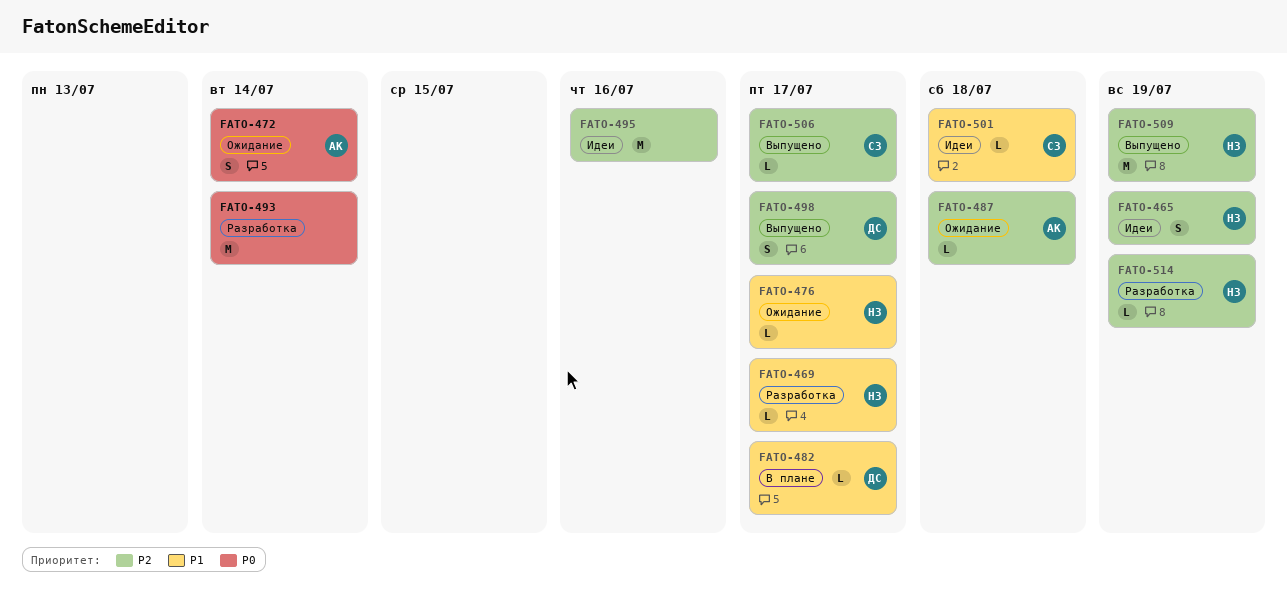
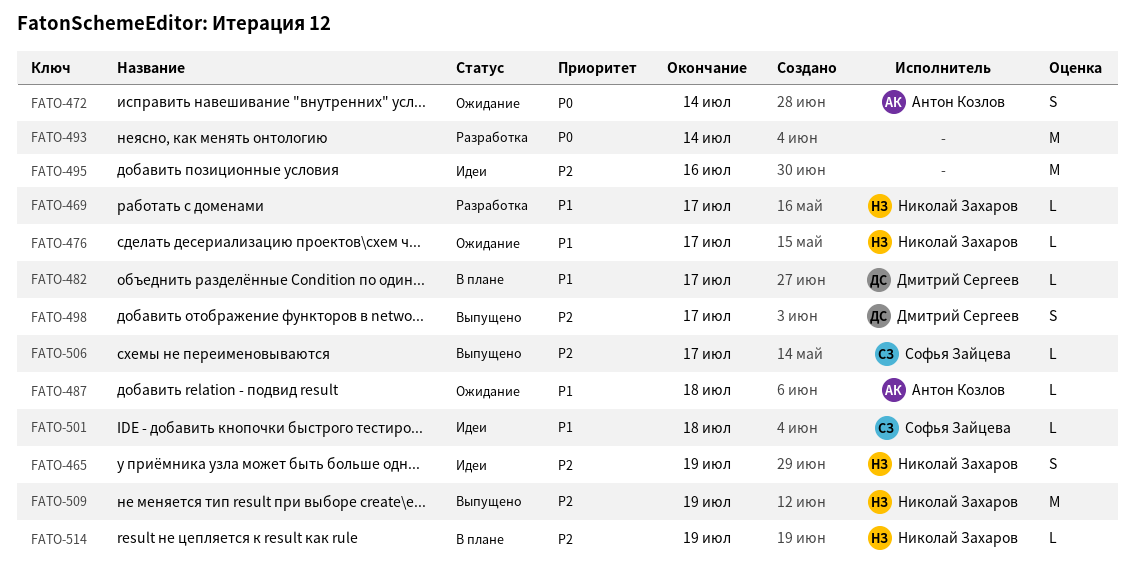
FATO-487, priority: P2 -> P1
FATO-514, status: Разработка -> В плане

